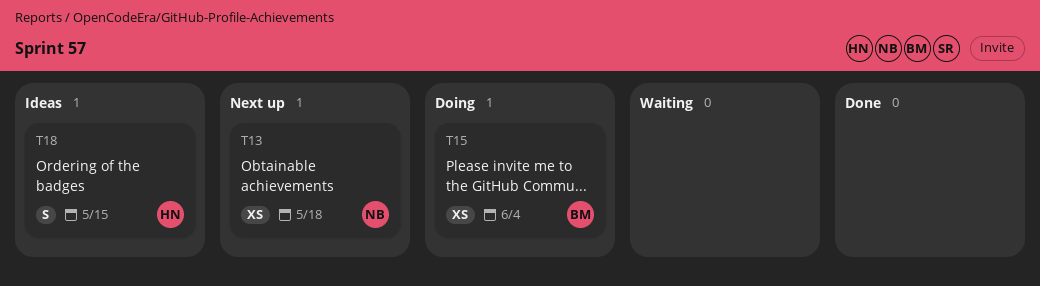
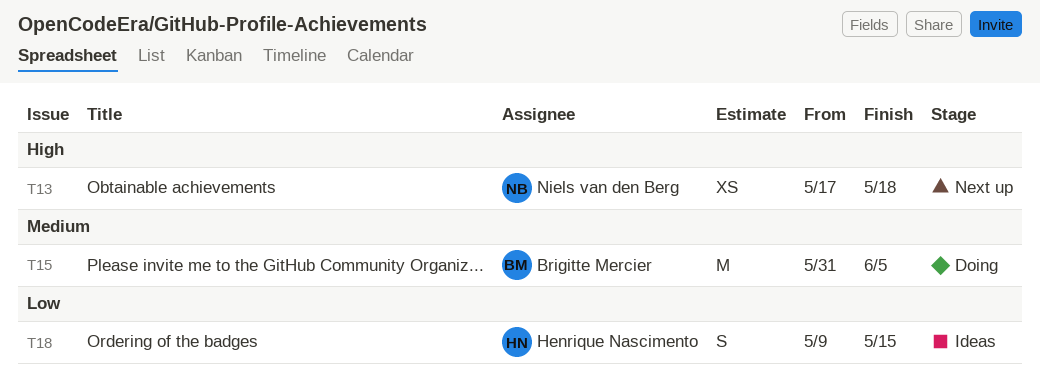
T15, estimate: XS -> M
T15, due: Jun 4 -> Jun 5

